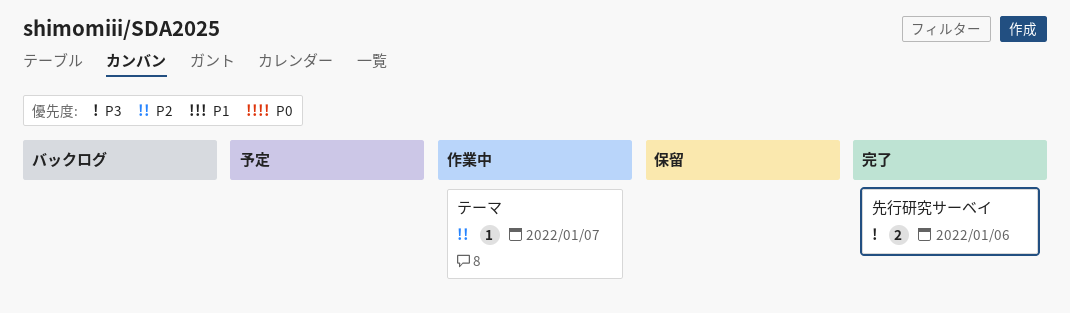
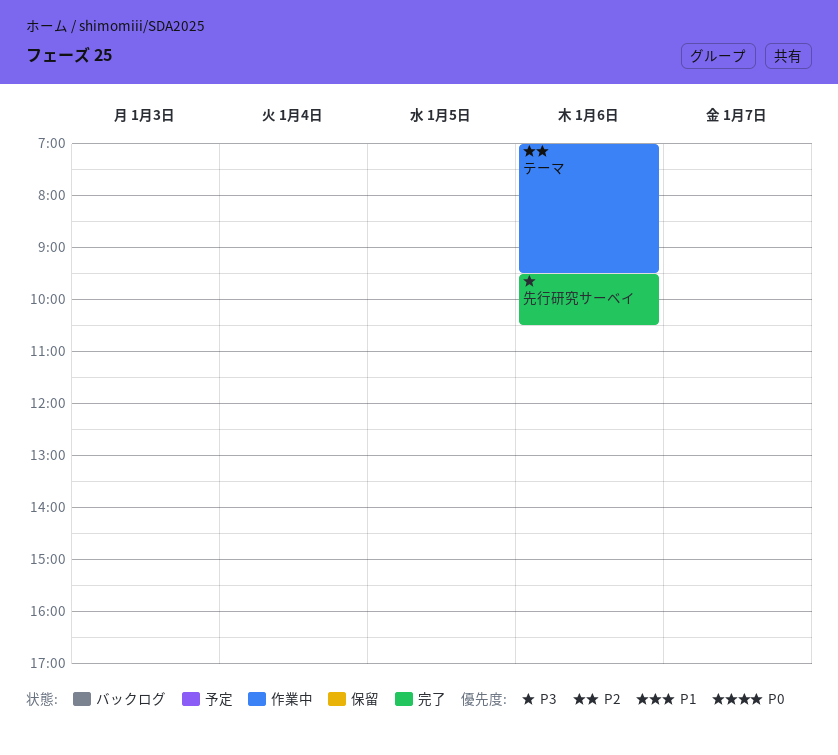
テーマ, day: Jan 7 -> Jan 6

